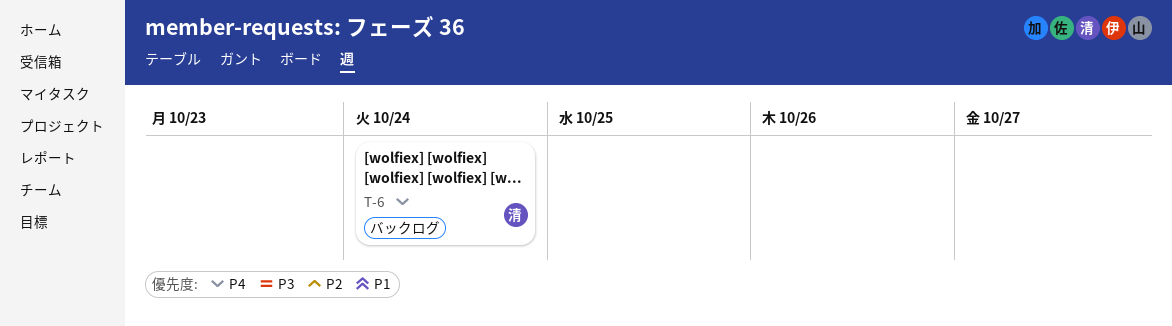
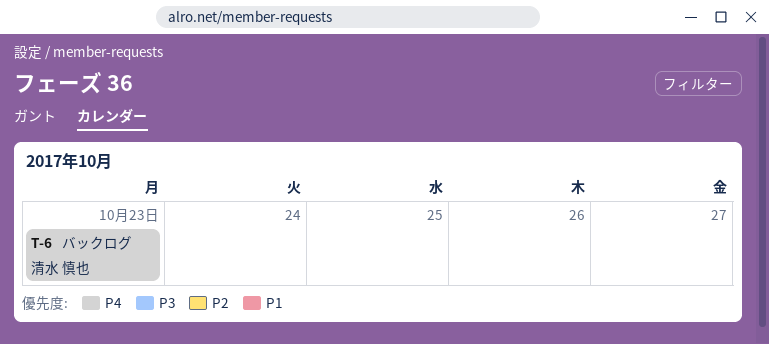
T-6, due: Oct 24 -> Oct 23

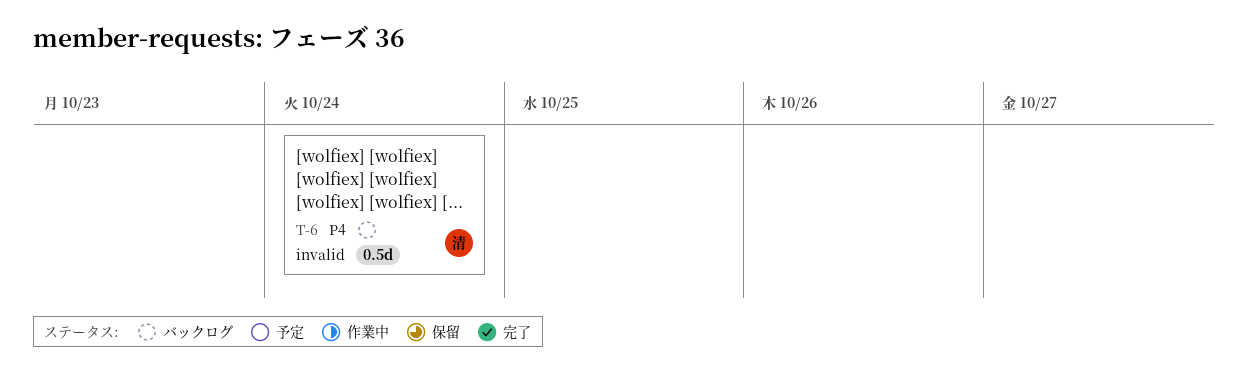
T-6, due: Oct 23 -> Oct 24

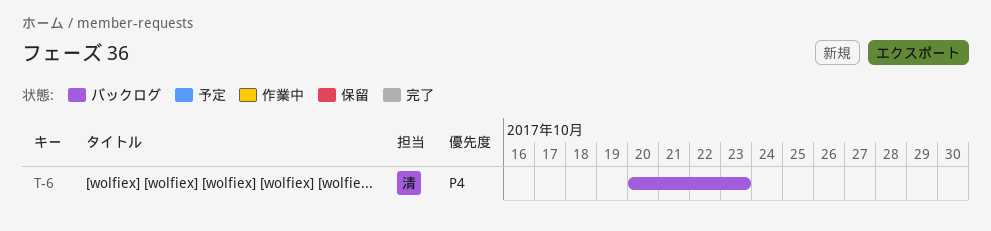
T-6, due: Oct 24 -> Oct 23

